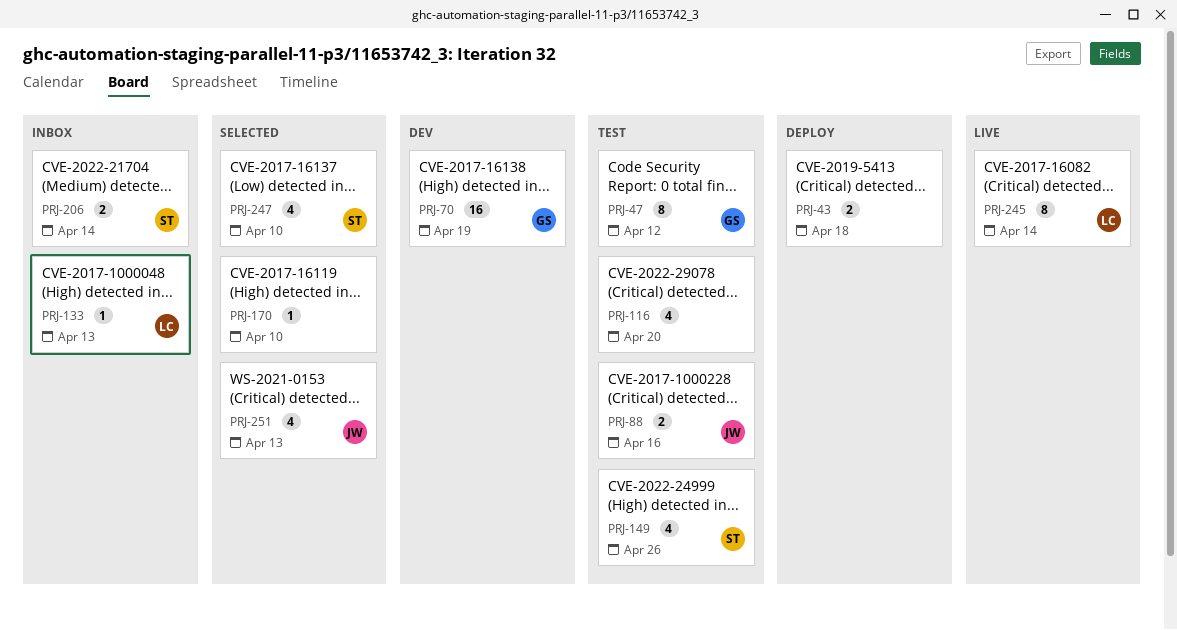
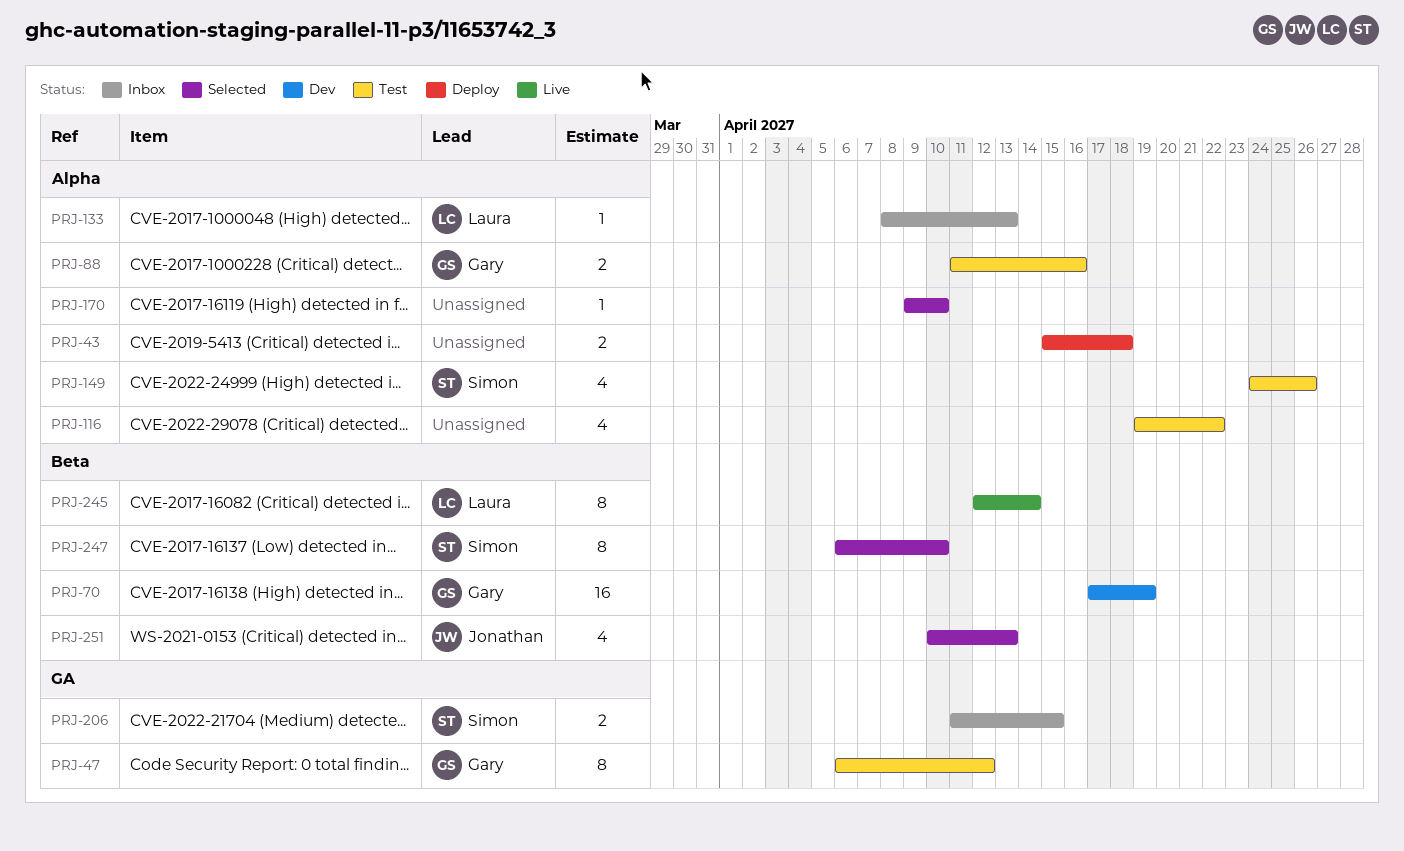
PRJ-88, owner: Jonathan -> Gary
PRJ-116, due: Apr 20 -> Apr 22
PRJ-206, due: Apr 14 -> Apr 15
PRJ-247, estimate: 4 -> 8

